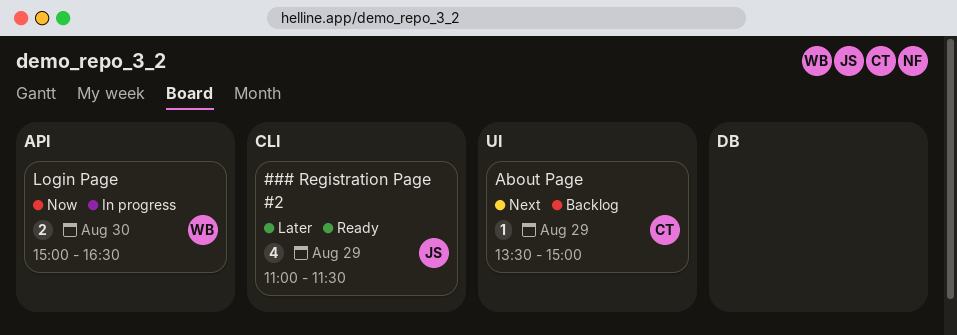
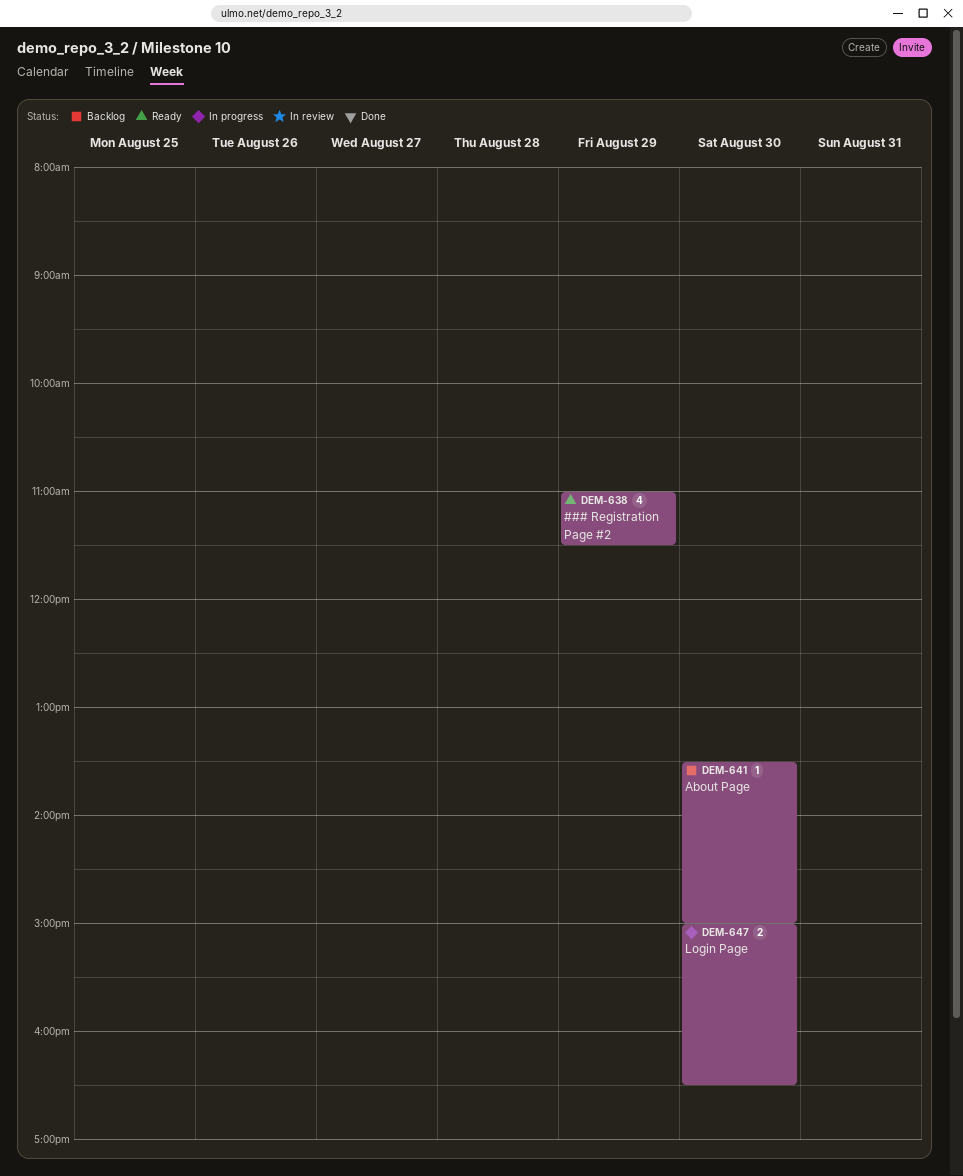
About Page, day: Aug 29 -> Aug 30

